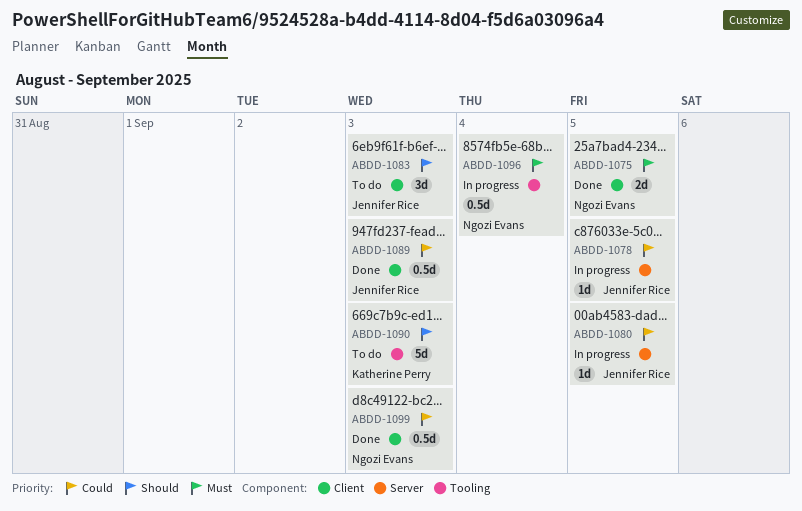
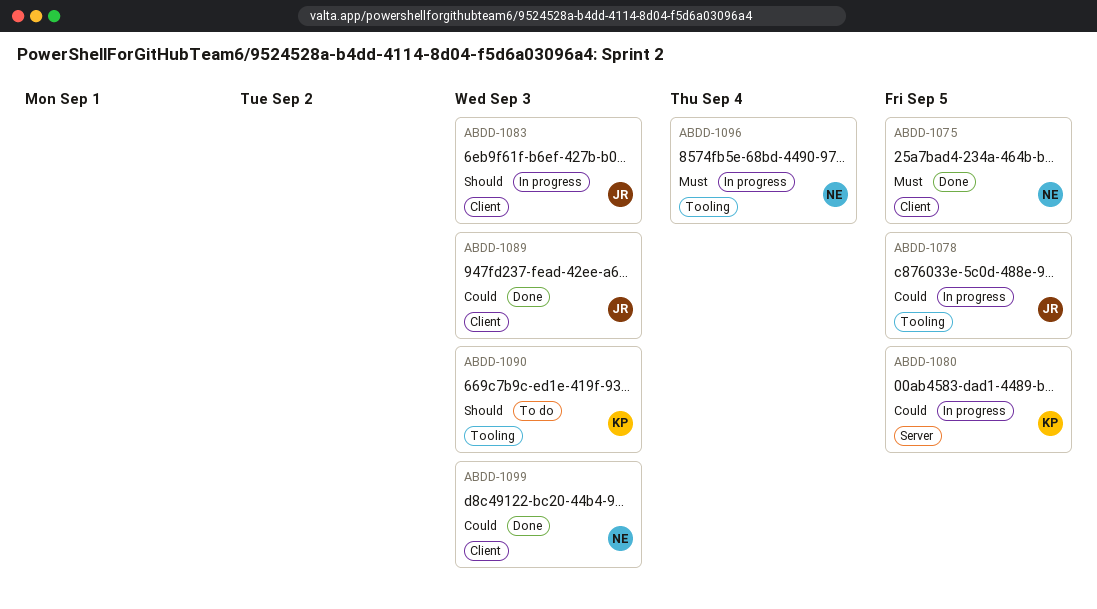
ABDD-1078, label: Server -> Tooling
ABDD-1080, owner: Jennifer Rice -> Katherine Perry
ABDD-1083, status: To do -> In progress

